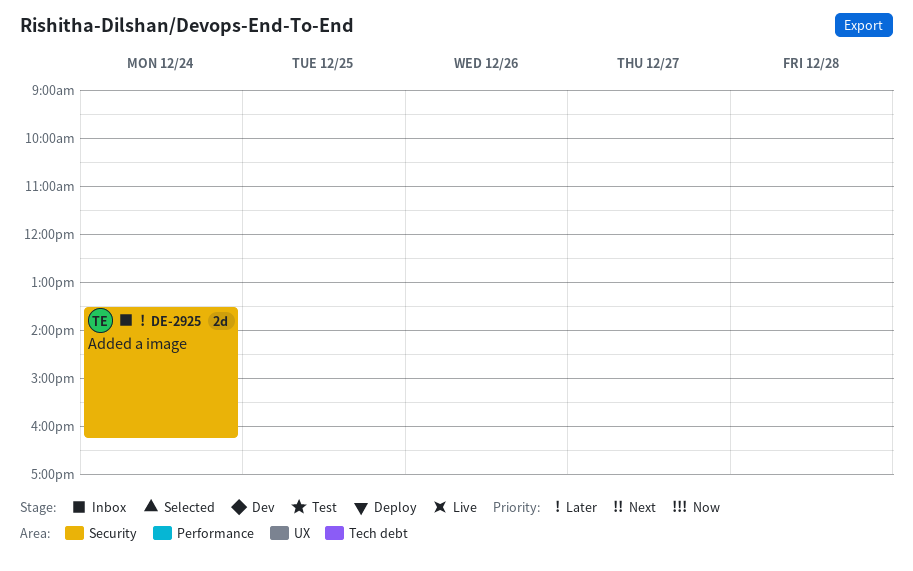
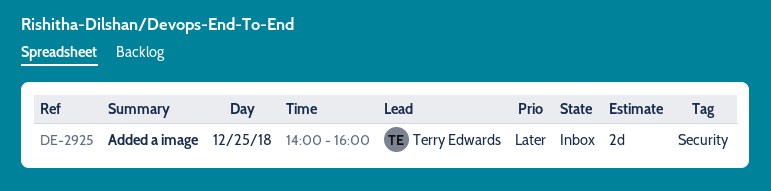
DE-2925, day: Dec 24 -> Dec 25
DE-2925, begins: 13:30 -> 14:00
DE-2925, ends: 16:15 -> 16:00

